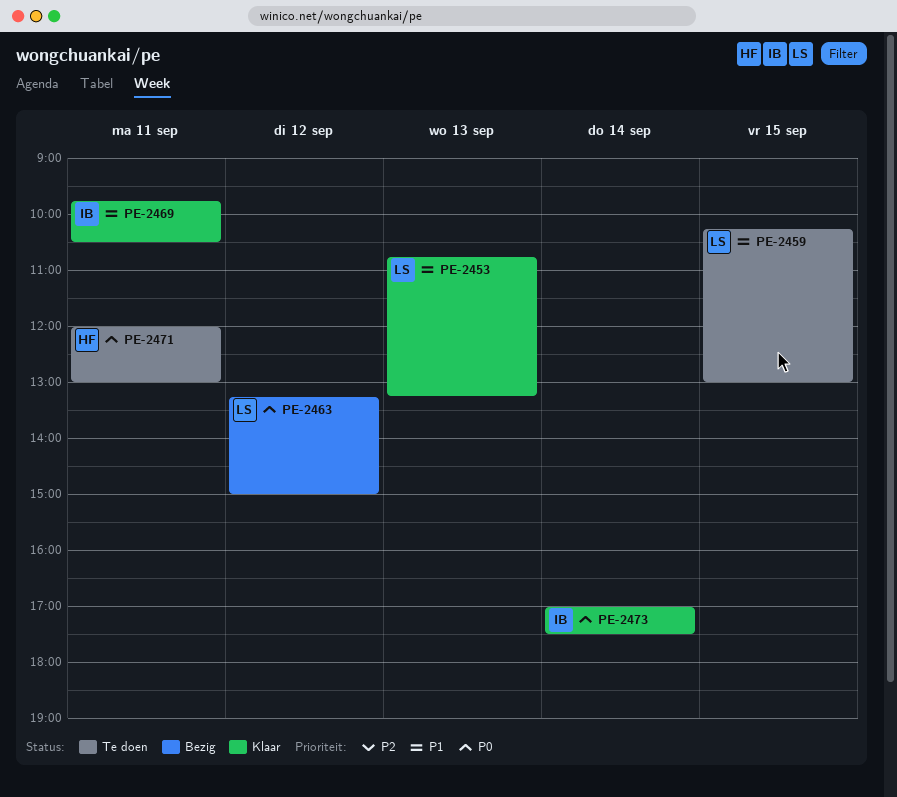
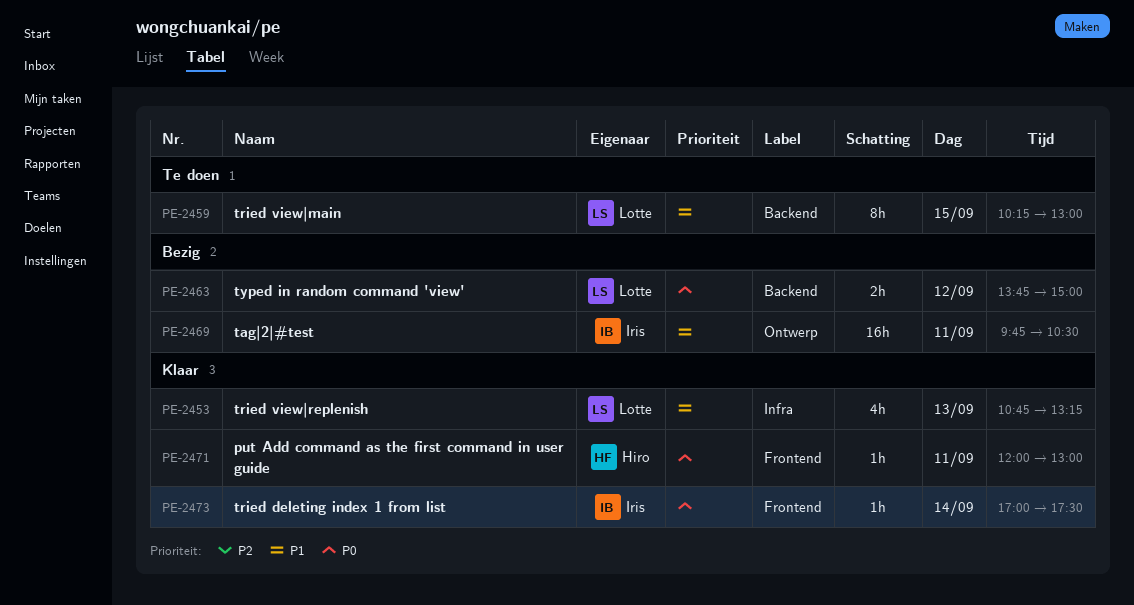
PE-2463, begins: 13:15 -> 13:45
PE-2469, status: Klaar -> Bezig
PE-2471, status: Te doen -> Klaar

